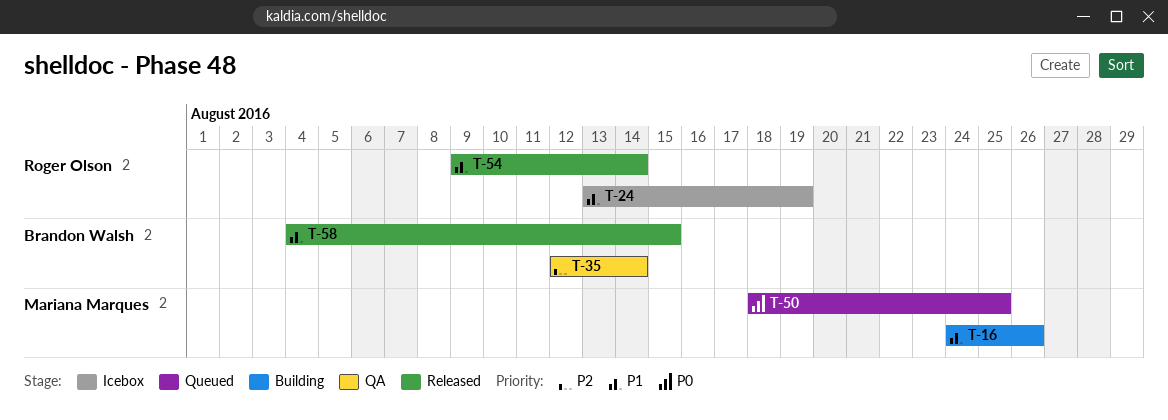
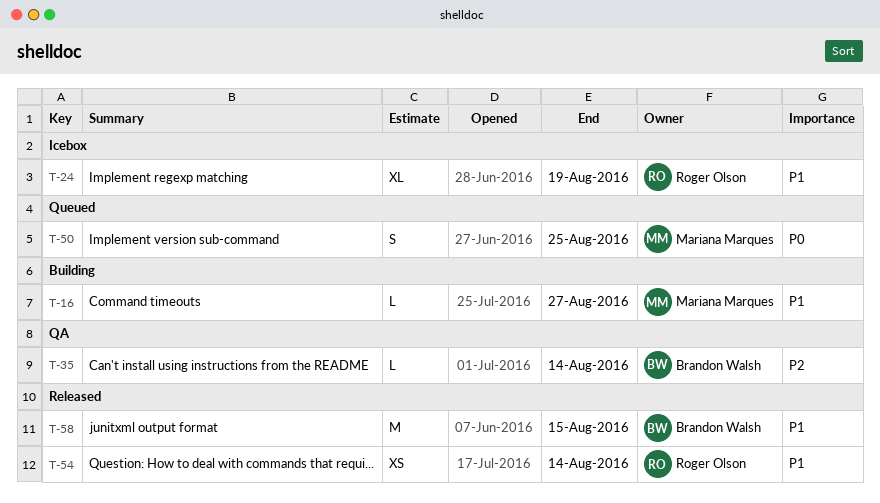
T-16, due: Aug 26 -> Aug 27

